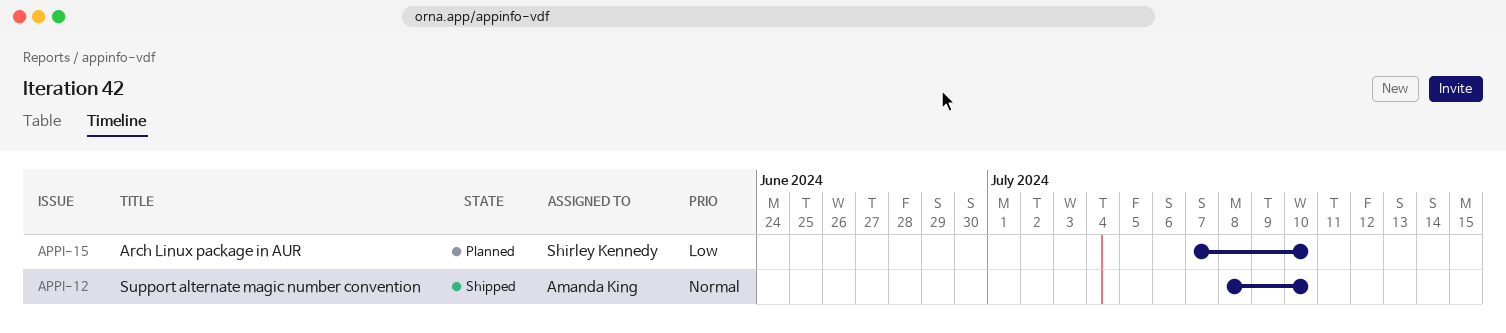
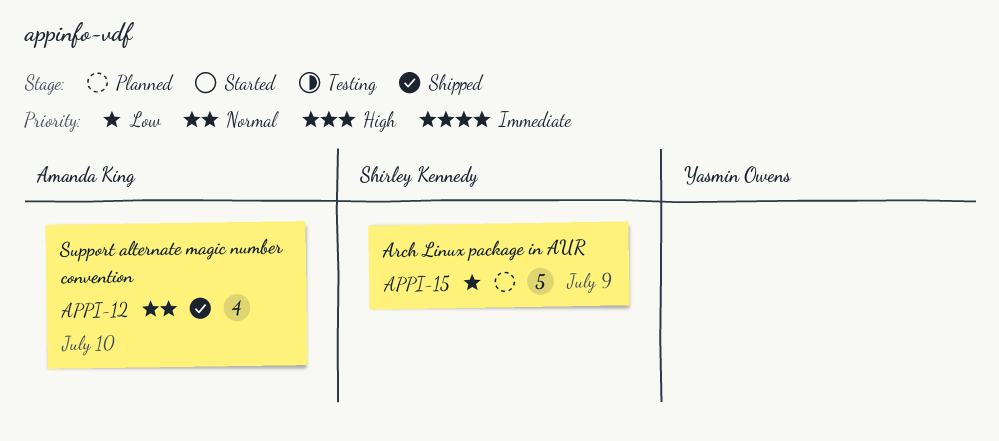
APPI-15, due: Jul 10 -> Jul 9

